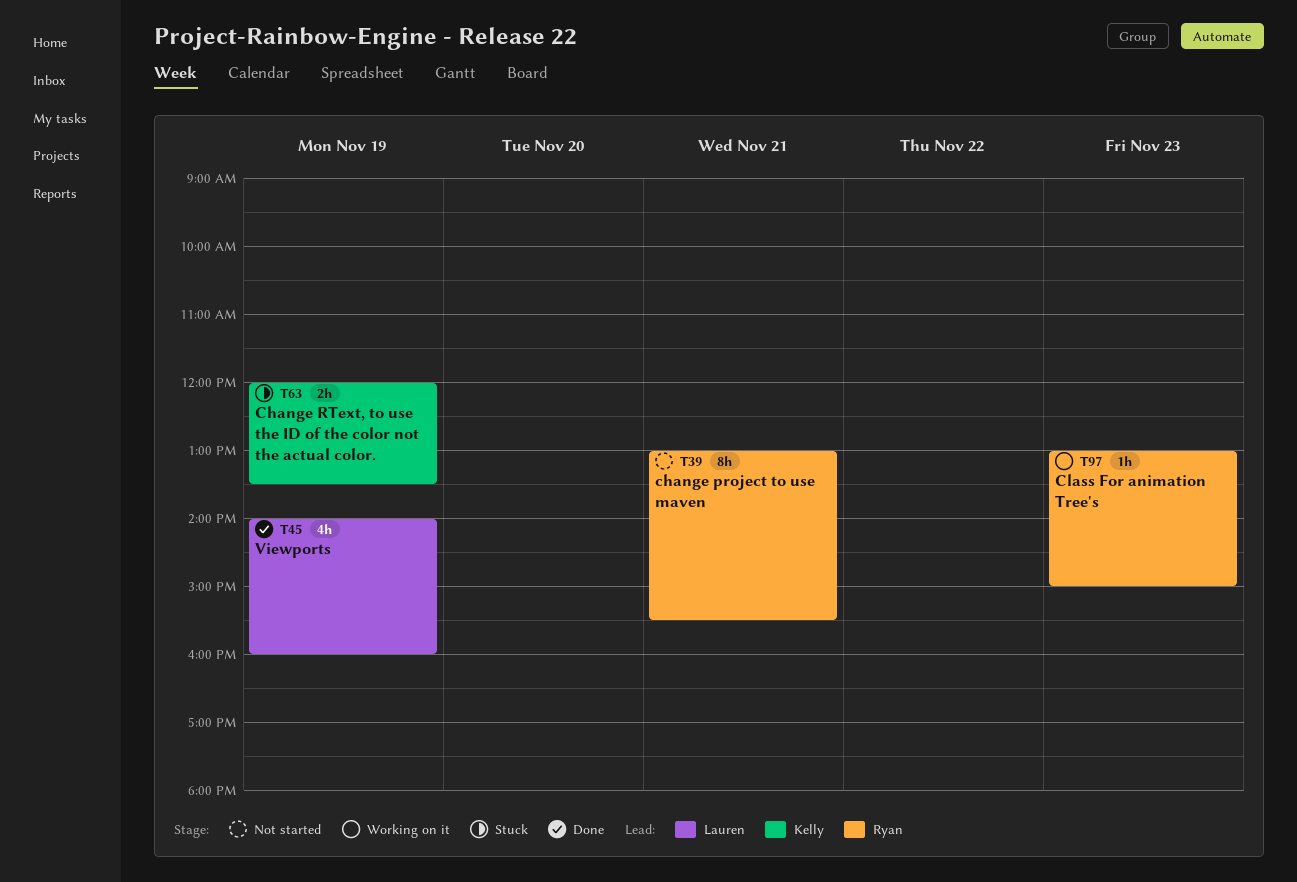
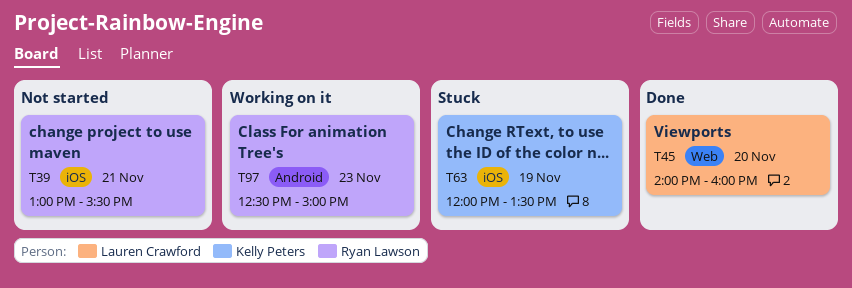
T45, day: Nov 19 -> Nov 20
T97, begins: 13:00 -> 12:30

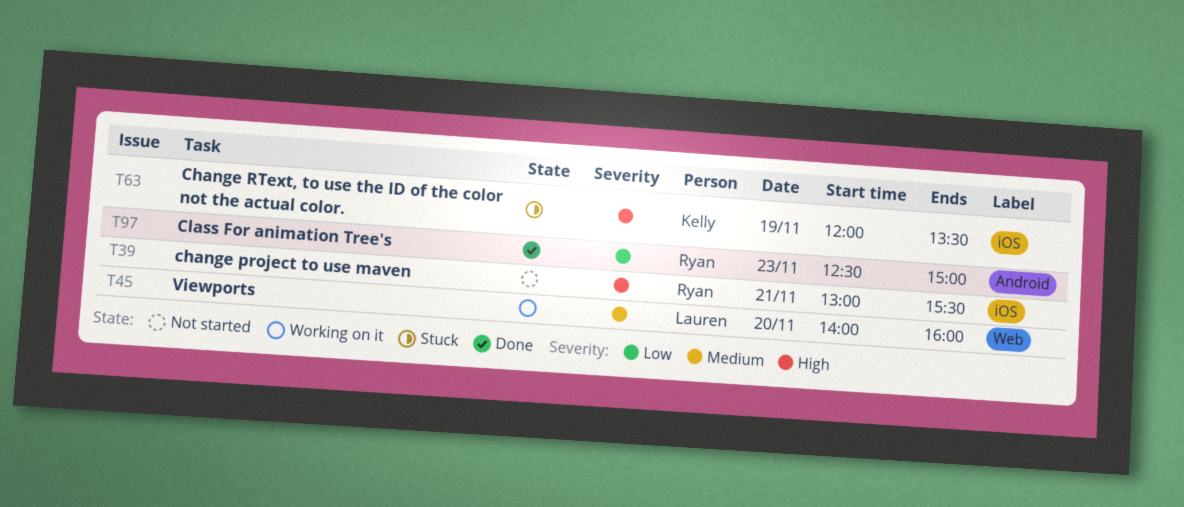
T45, status: Done -> Working on it
T97, status: Working on it -> Done

